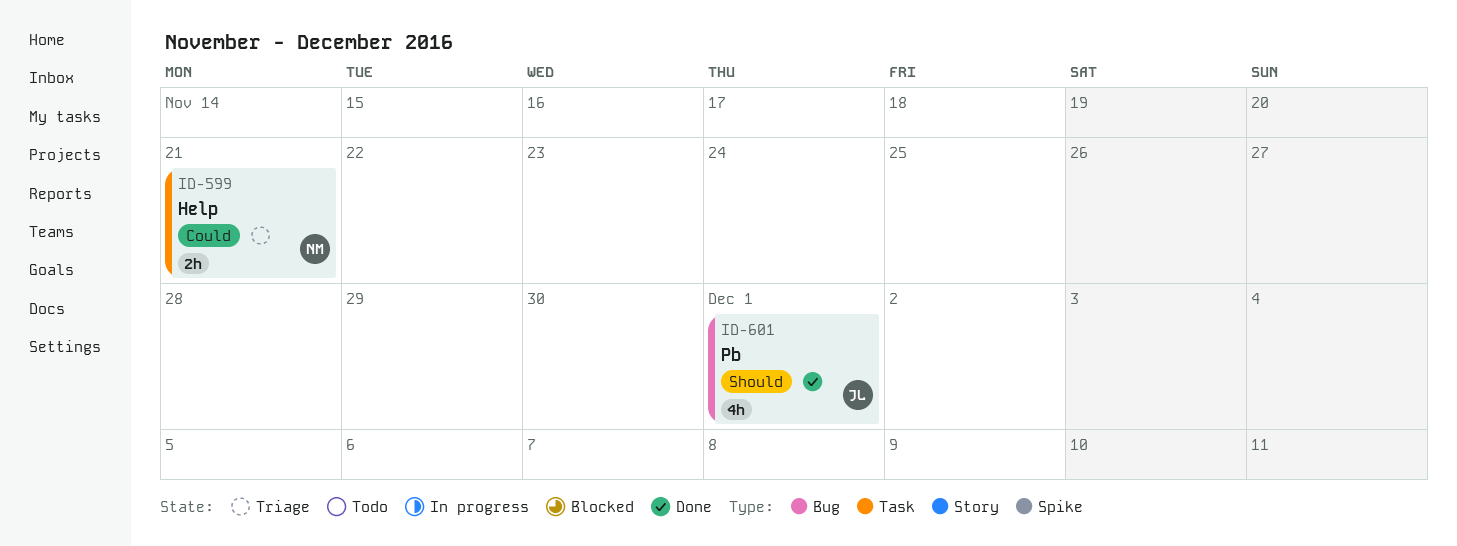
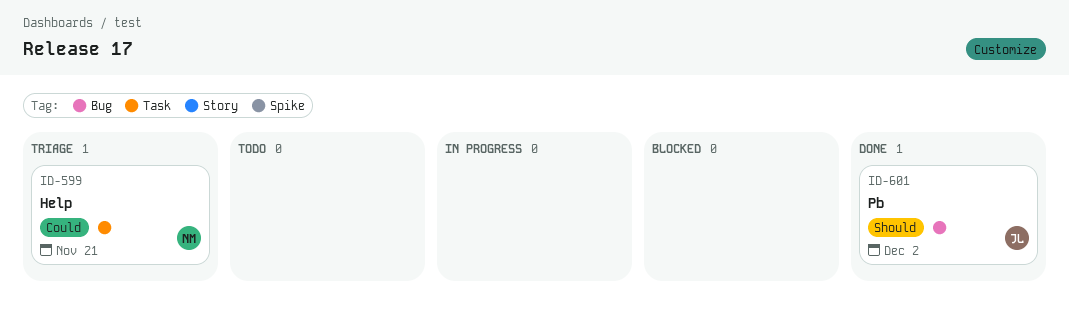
ID-601, due: Dec 1 -> Dec 2

